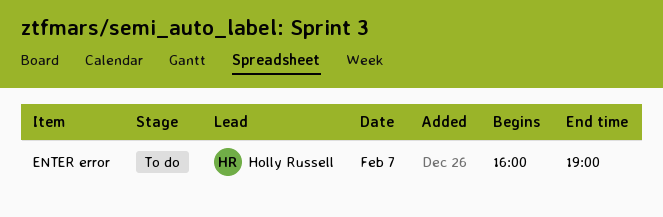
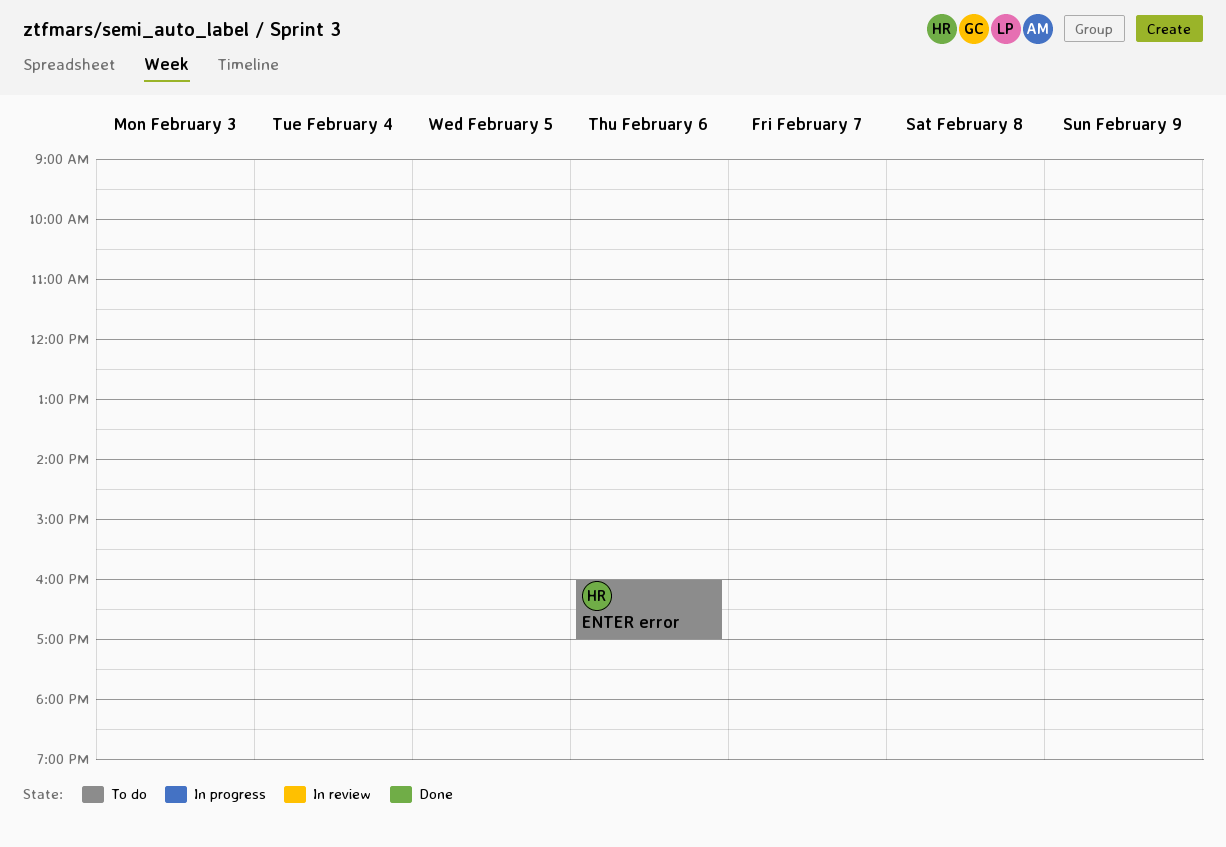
ENTER error, day: Feb 7 -> Feb 6
ENTER error, ends: 19:00 -> 17:00

